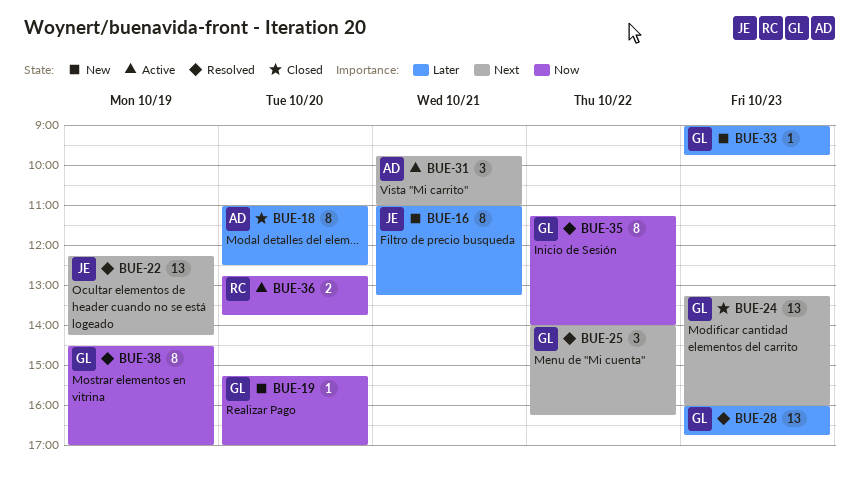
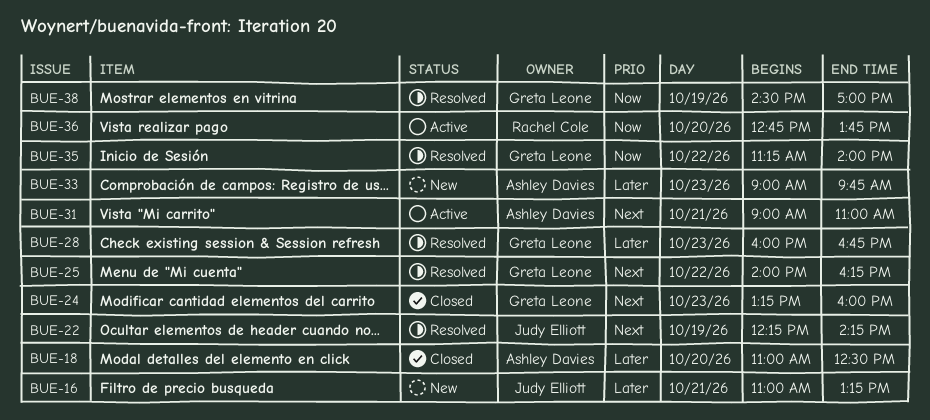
BUE-19: present -> none
BUE-31, begins: 09:45 -> 09:00
BUE-33, owner: Greta Leone -> Ashley Davies

